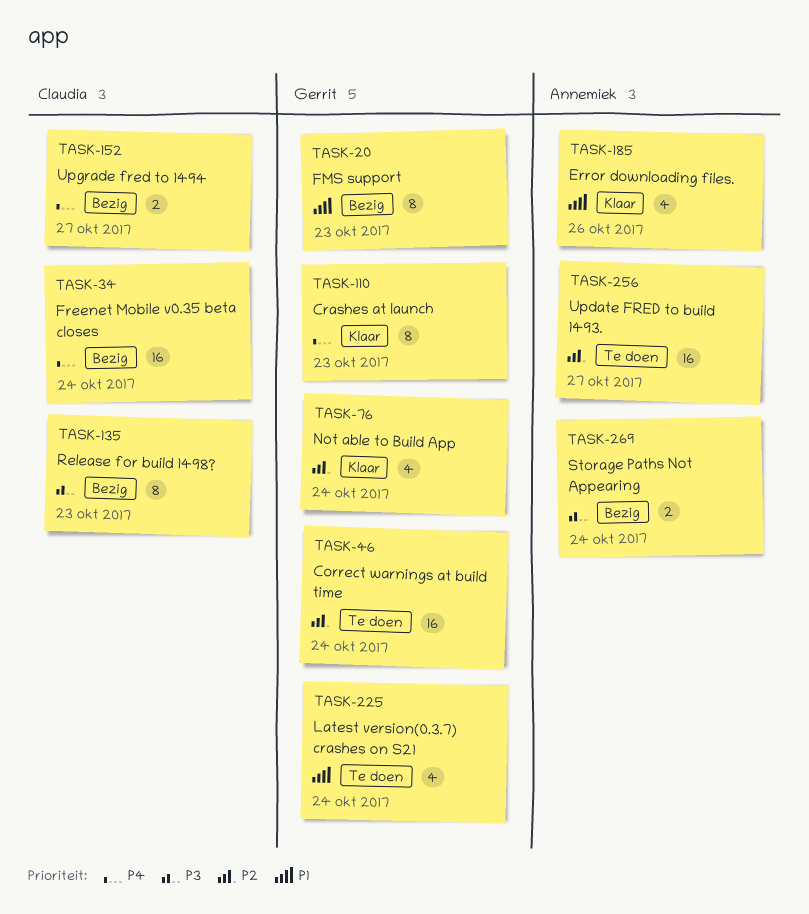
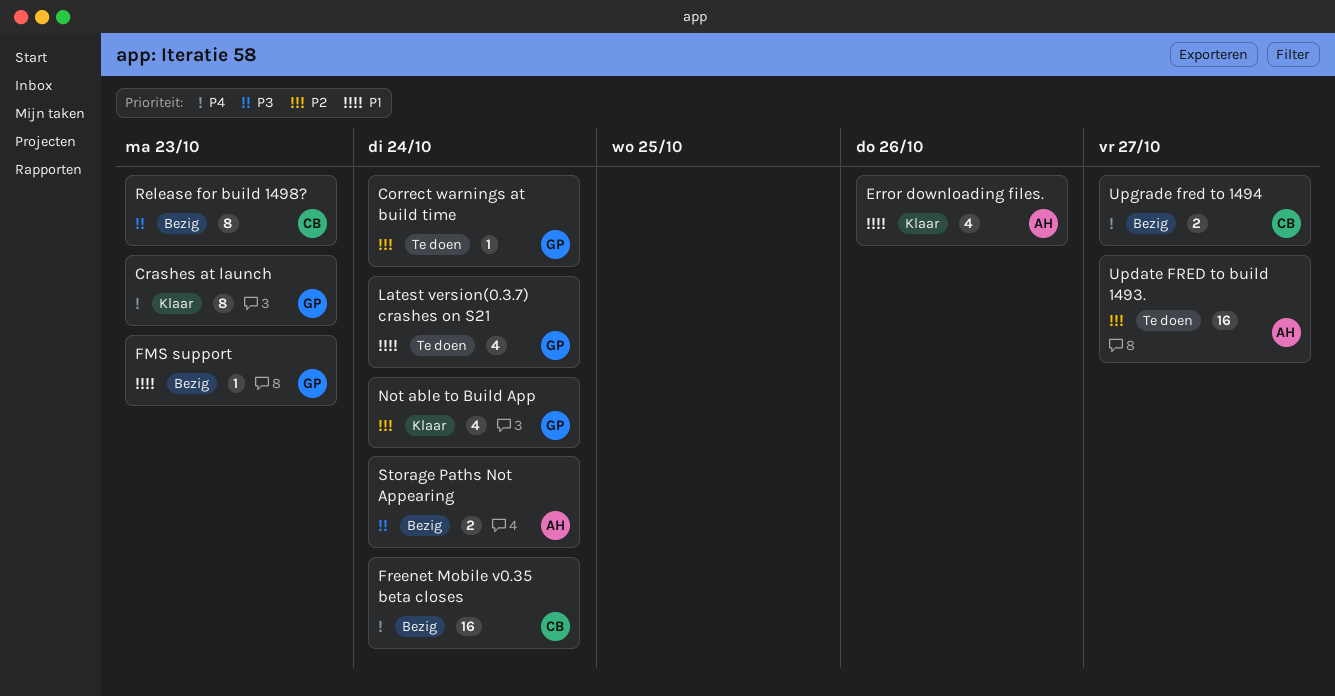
Correct warnings at build time, estimate: 16 -> 1
FMS support, estimate: 8 -> 1

